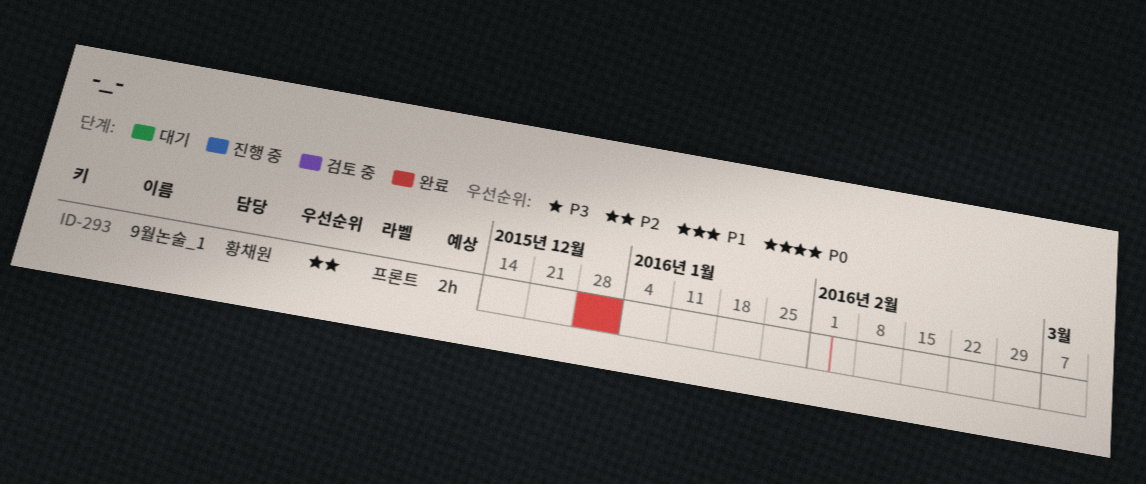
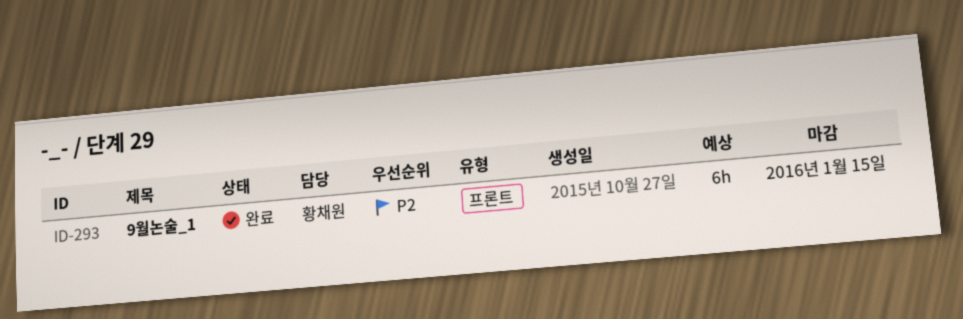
ID-293, estimate: 2h -> 6h
ID-293, due: Jan 1 -> Jan 15

